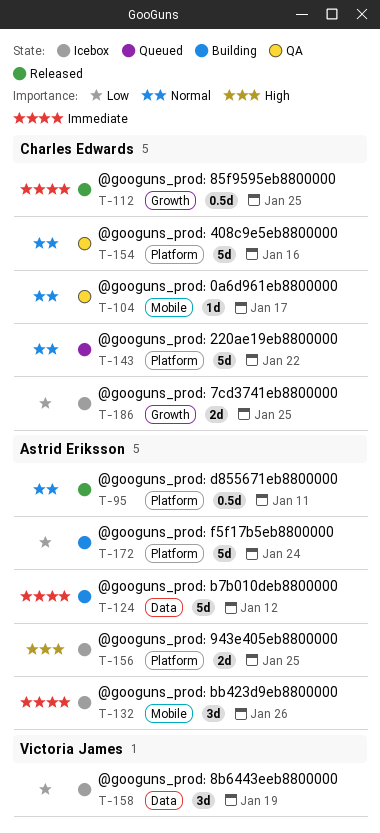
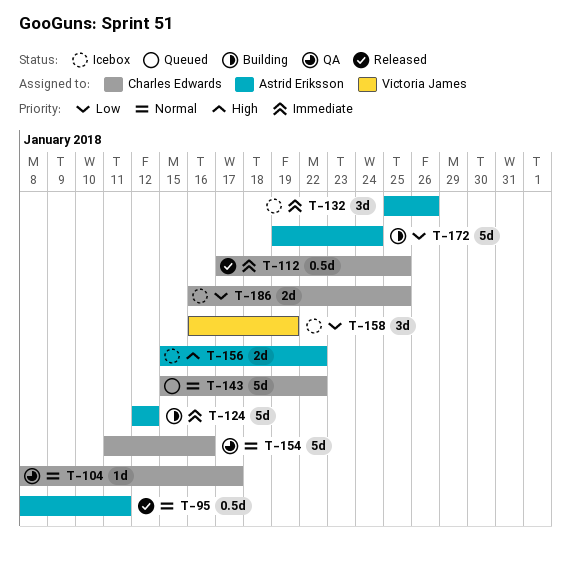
T-156, due: Jan 25 -> Jan 22

